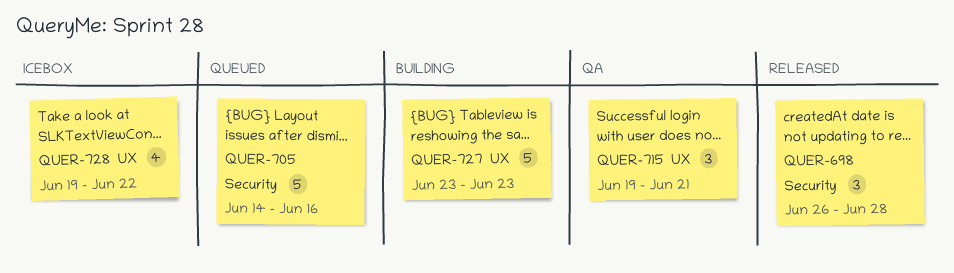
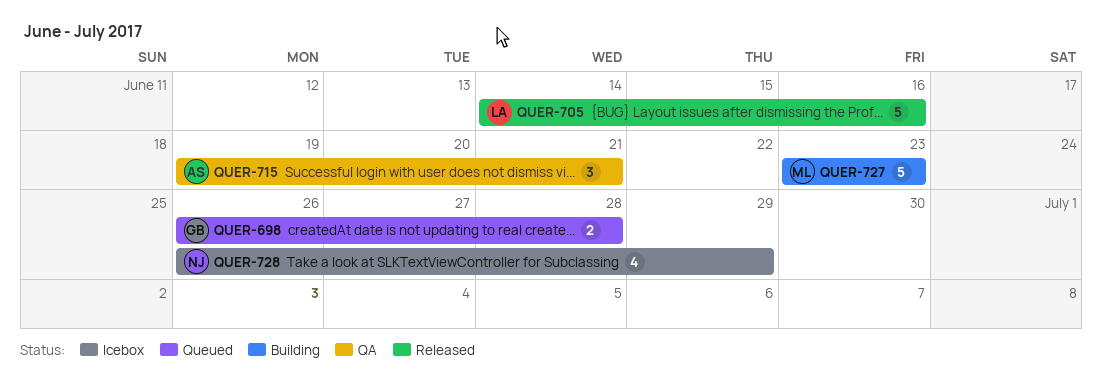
QUER-698, status: Released -> Queued
QUER-698, estimate: 3 -> 2
QUER-705, status: Queued -> Released
QUER-728, start: Jun 19 -> Jun 26
QUER-728, due: Jun 22 -> Jun 29

